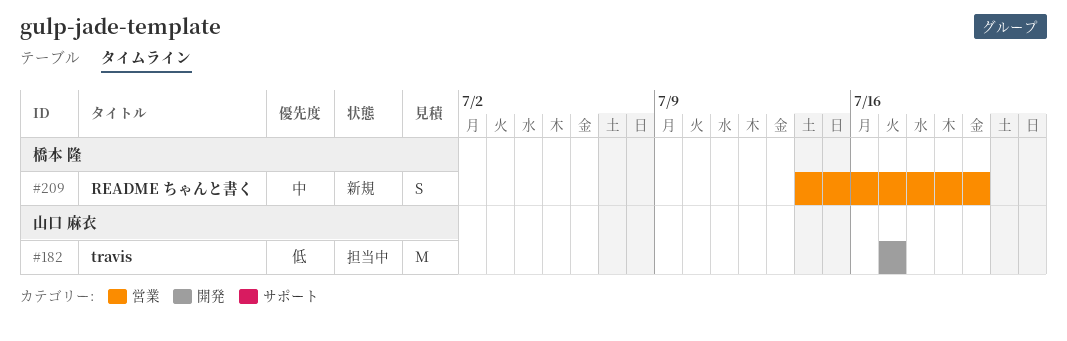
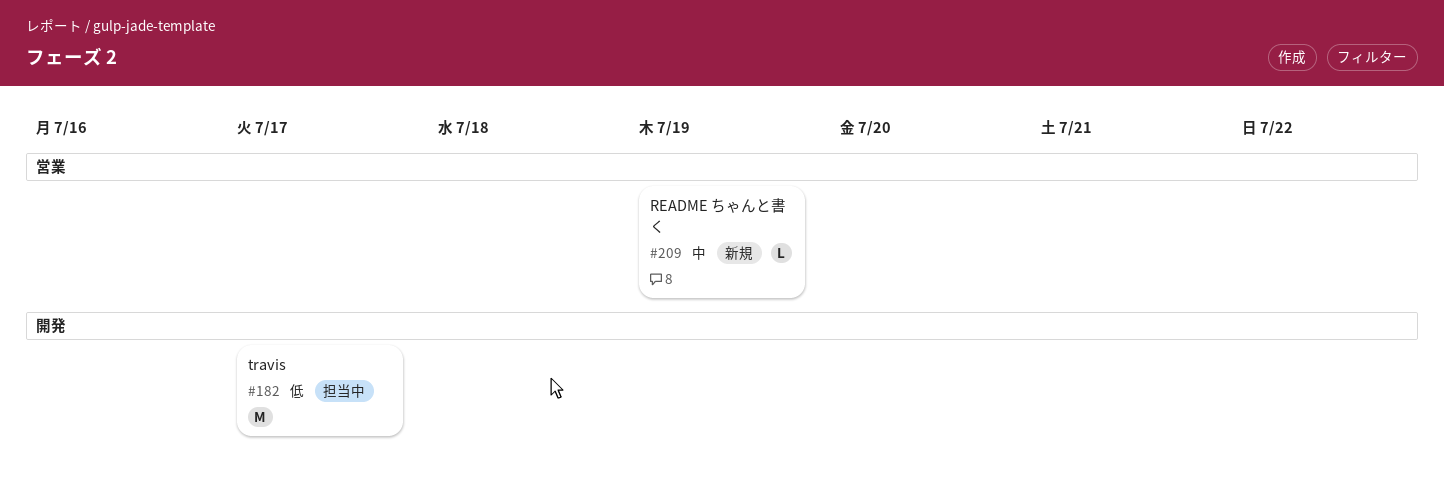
#209, estimate: S -> L
#209, due: Jul 20 -> Jul 19

